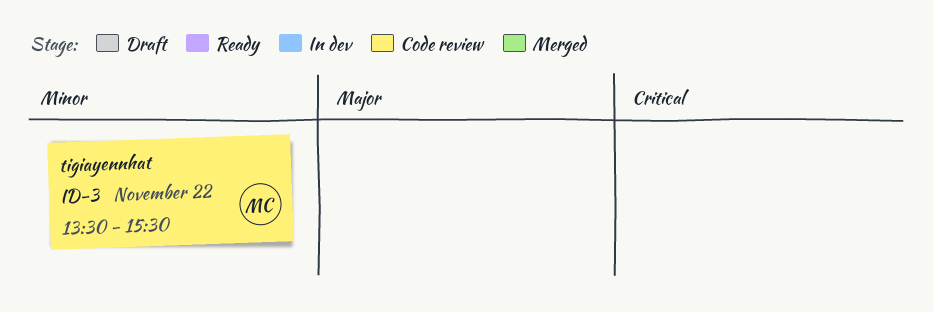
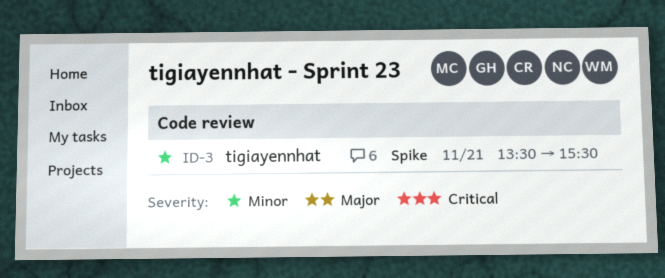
ID-3, day: Nov 22 -> Nov 21

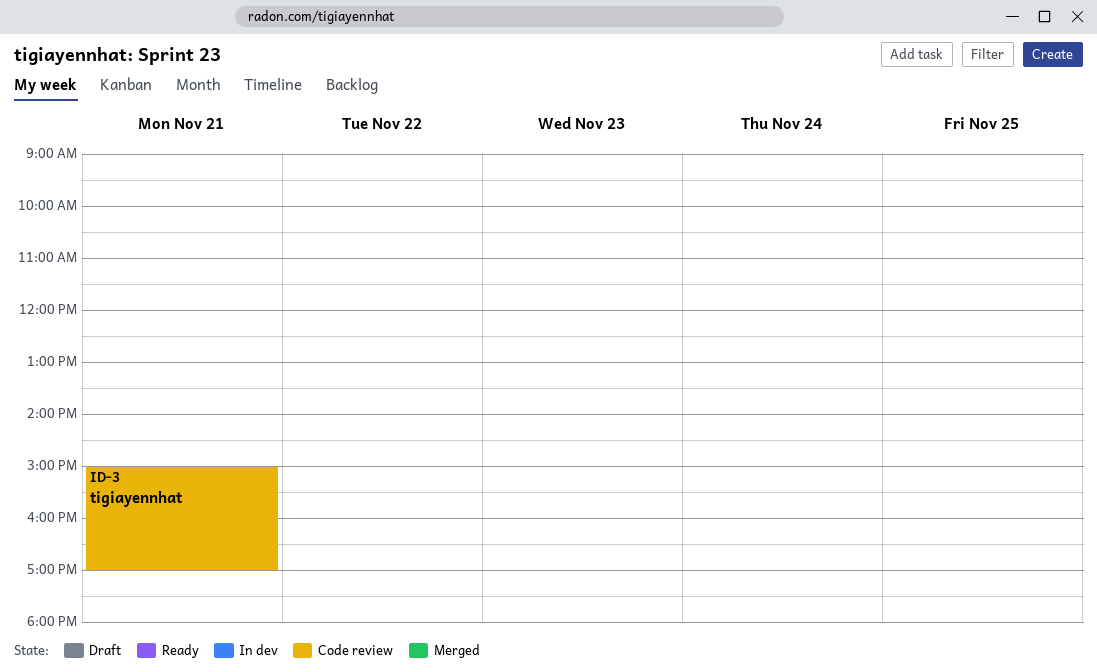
ID-3, begins: 13:30 -> 15:00
ID-3, ends: 15:30 -> 17:00

